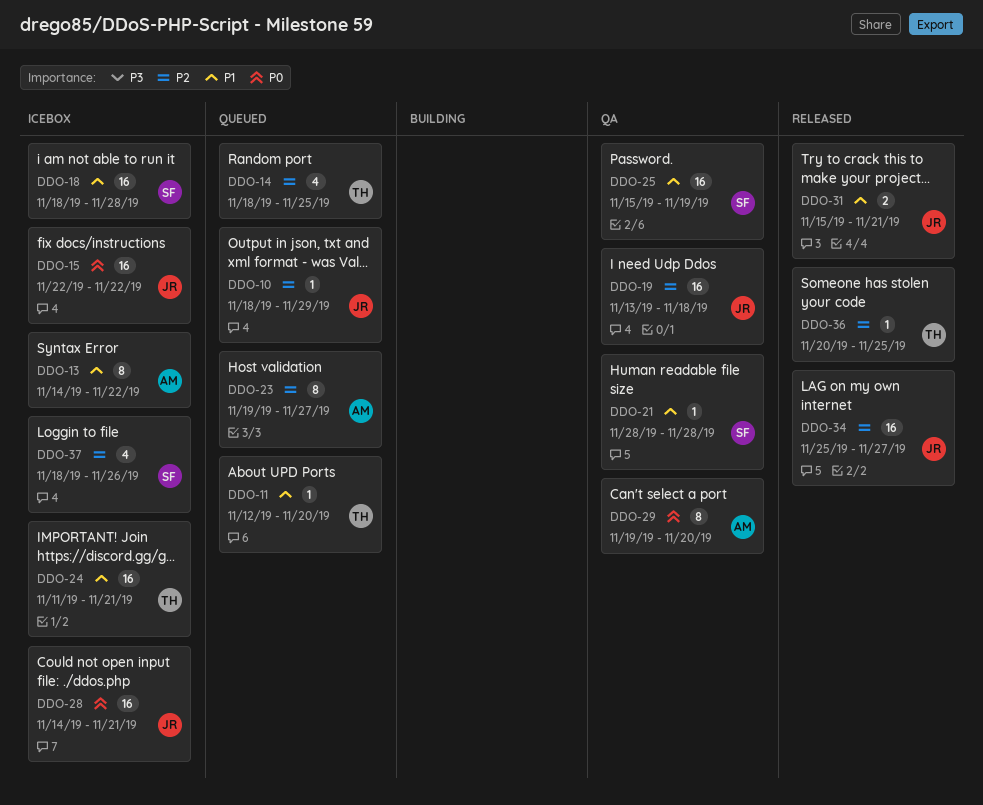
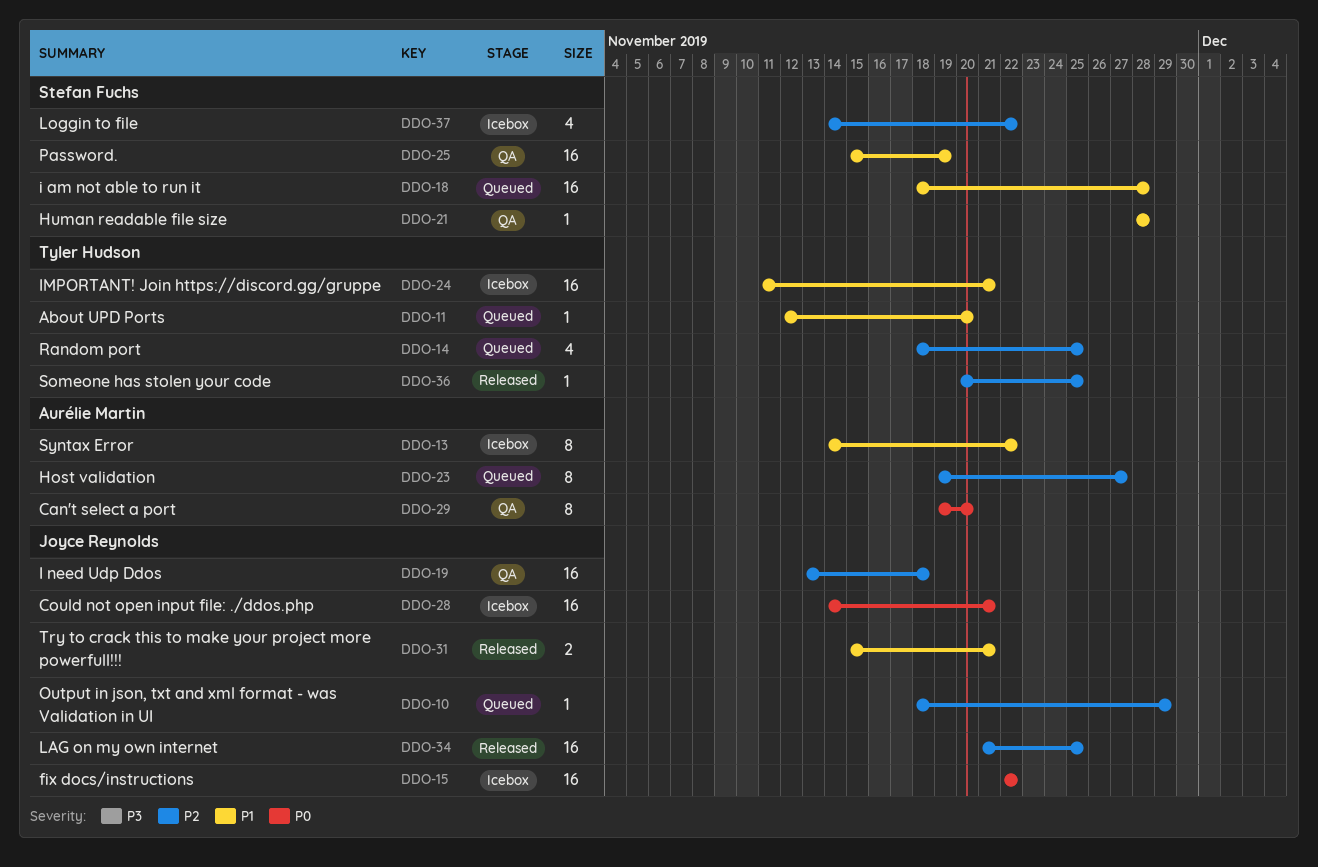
DDO-18, status: Icebox -> Queued
DDO-34, start: Nov 25 -> Nov 21
DDO-34, due: Nov 27 -> Nov 25
DDO-37, start: Nov 18 -> Nov 14
DDO-37, due: Nov 26 -> Nov 22

